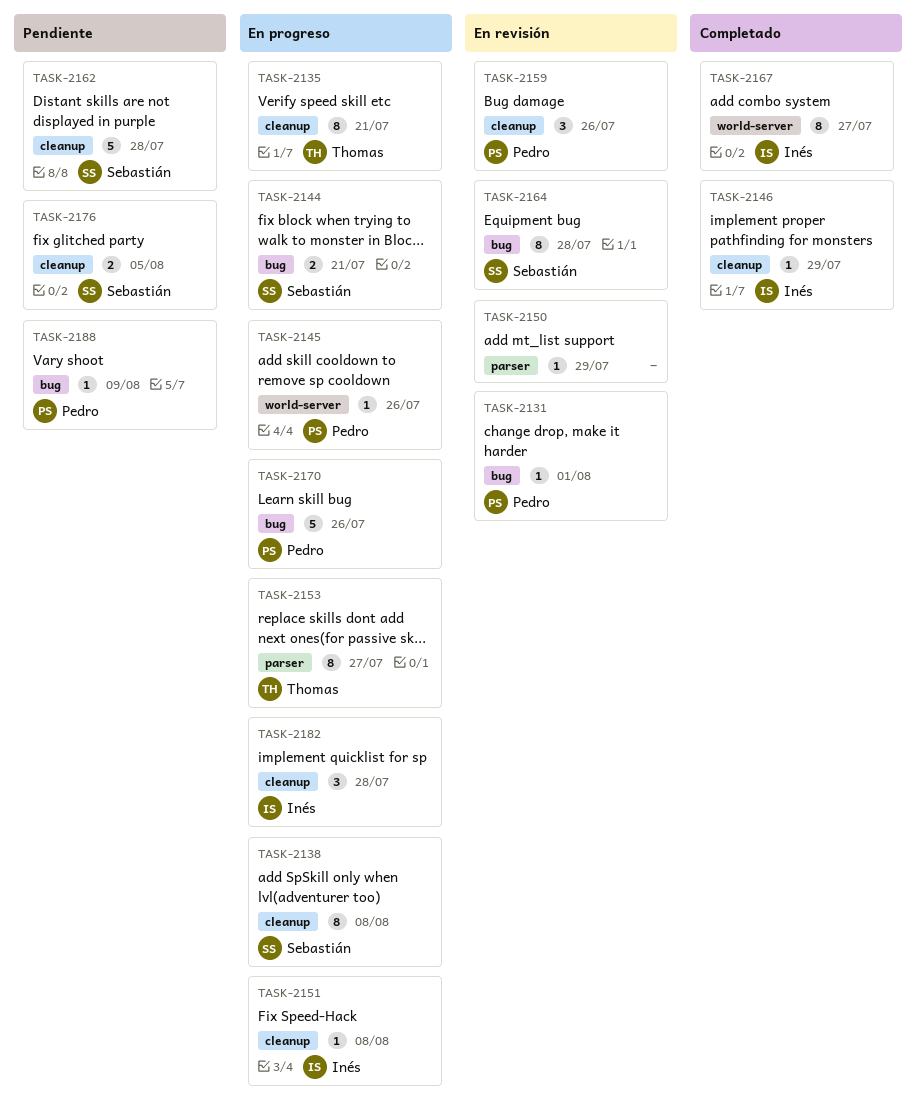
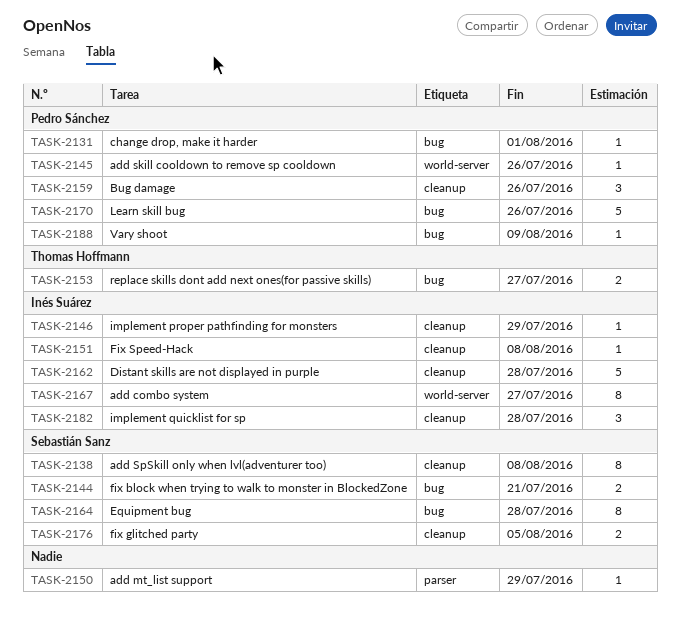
TASK-2135: present -> none
TASK-2153, label: parser -> bug
TASK-2153, estimate: 8 -> 2
TASK-2162, owner: Sebastián Sanz -> Inés Suárez

